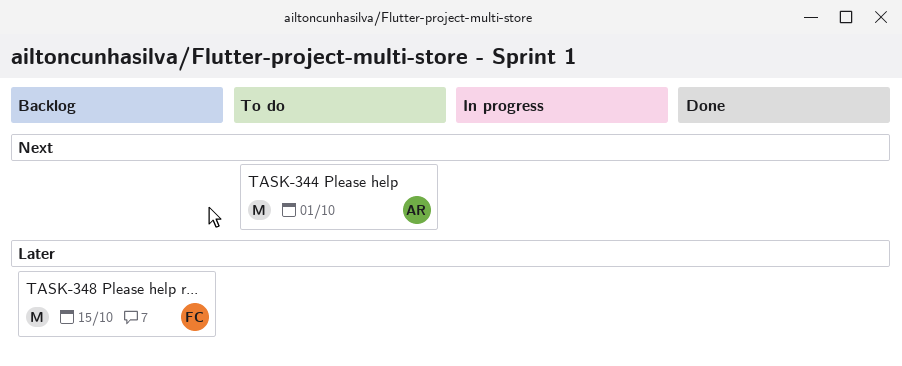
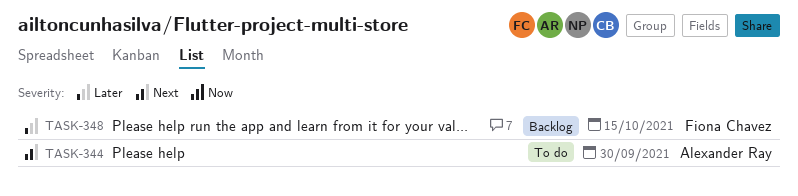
TASK-344, due: Oct 1 -> Sep 30

